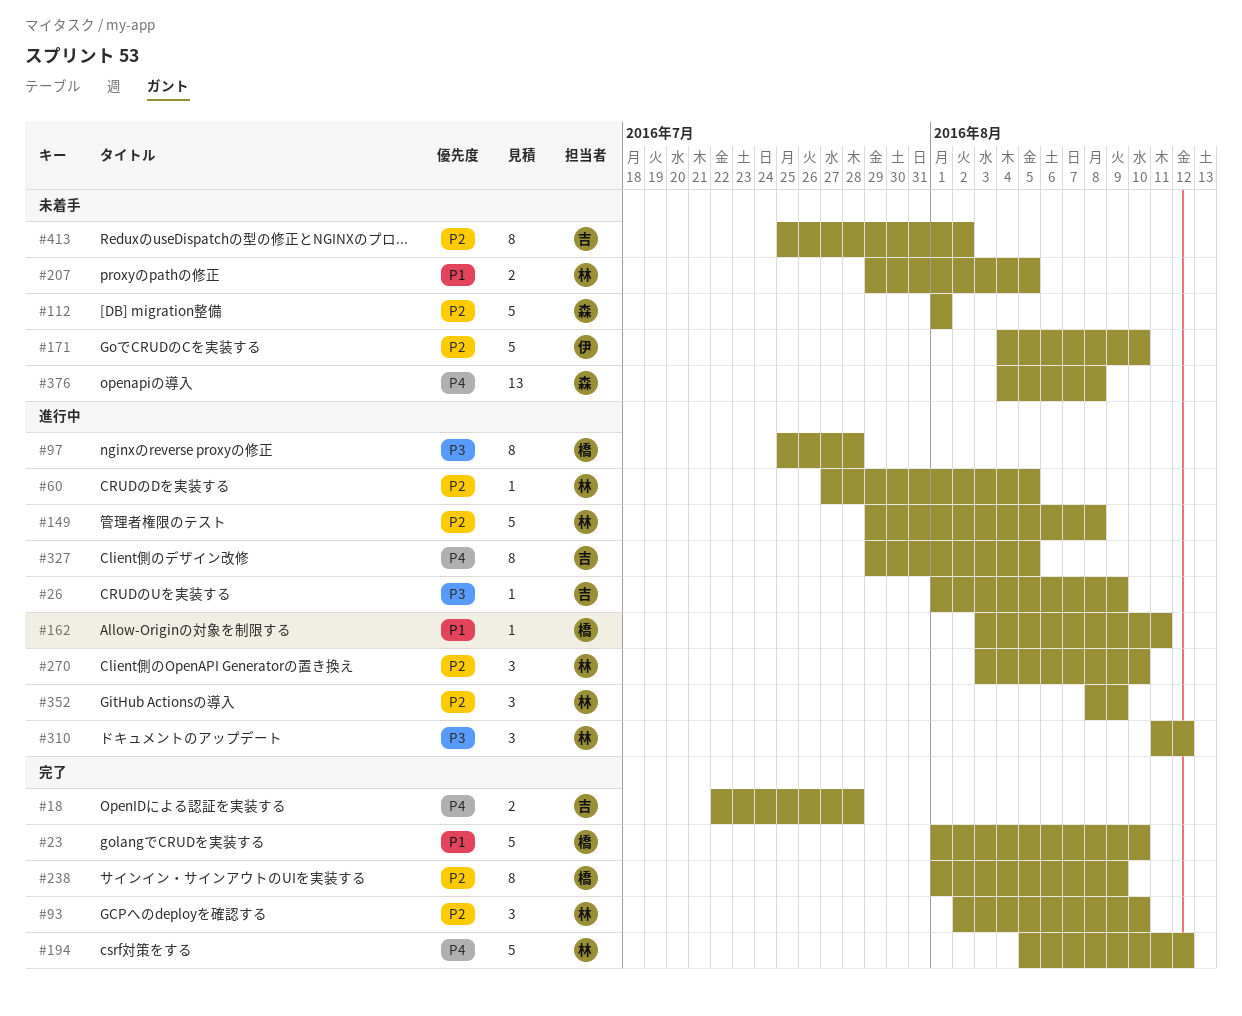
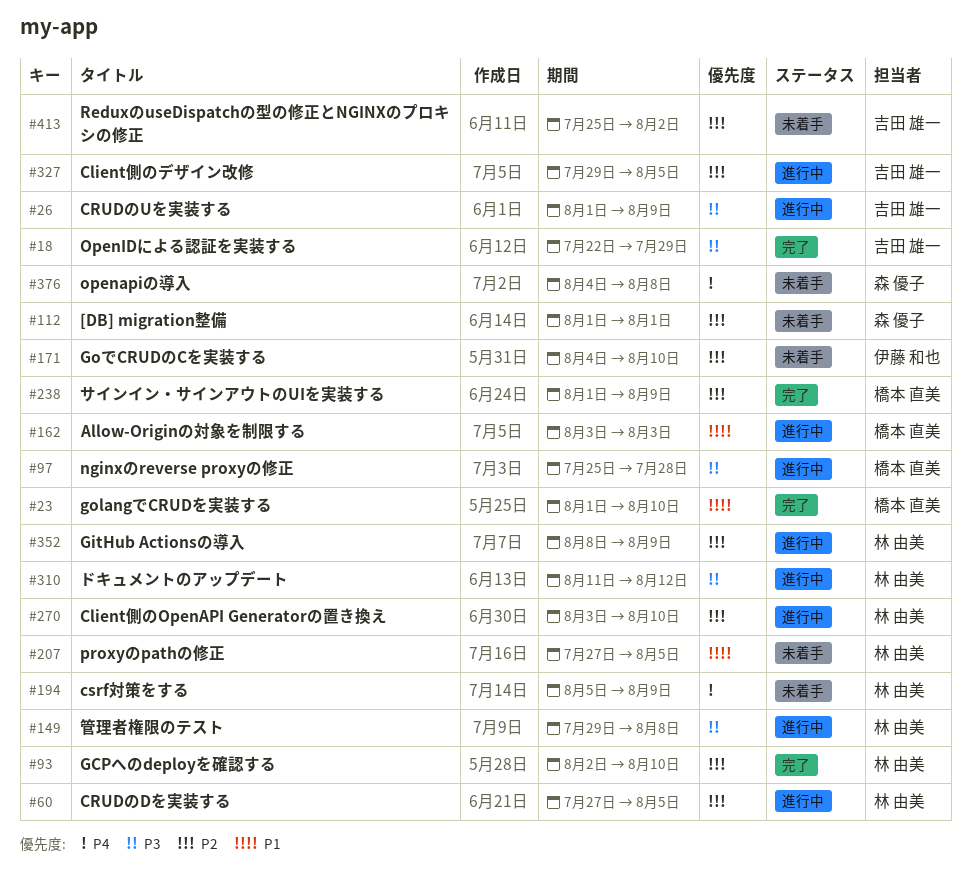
#18, priority: P4 -> P3
#18, due: Jul 28 -> Jul 29
#149, priority: P2 -> P3
#162, due: Aug 11 -> Aug 3
#194, status: 完了 -> 未着手
#194, due: Aug 12 -> Aug 9
#207, start: Jul 29 -> Jul 27
#327, priority: P4 -> P2

